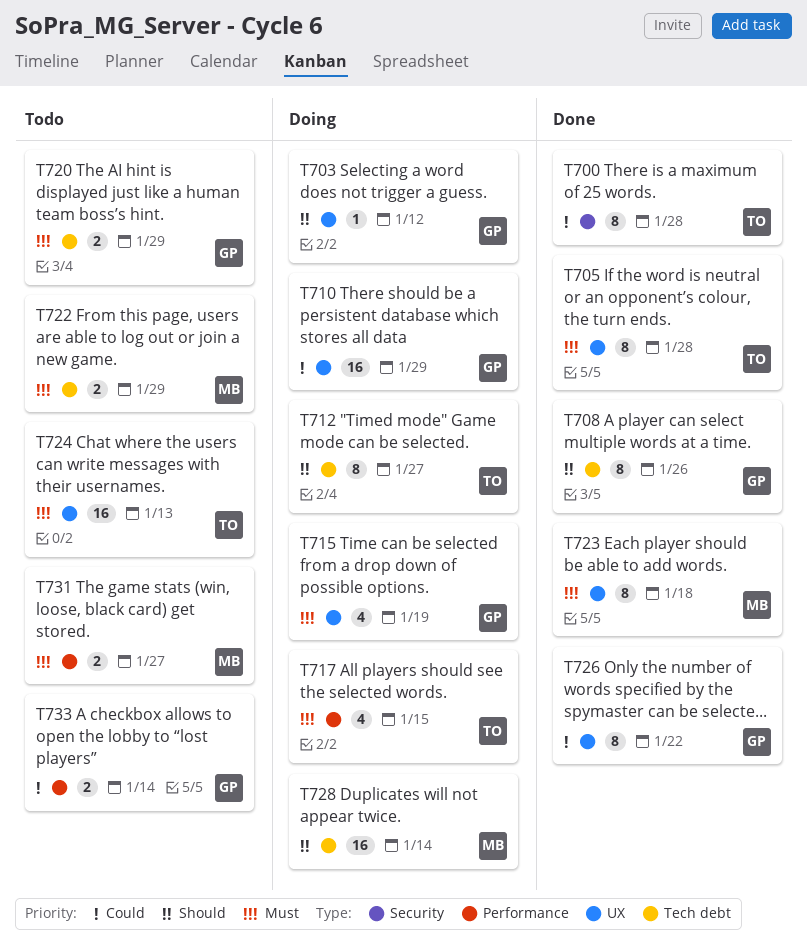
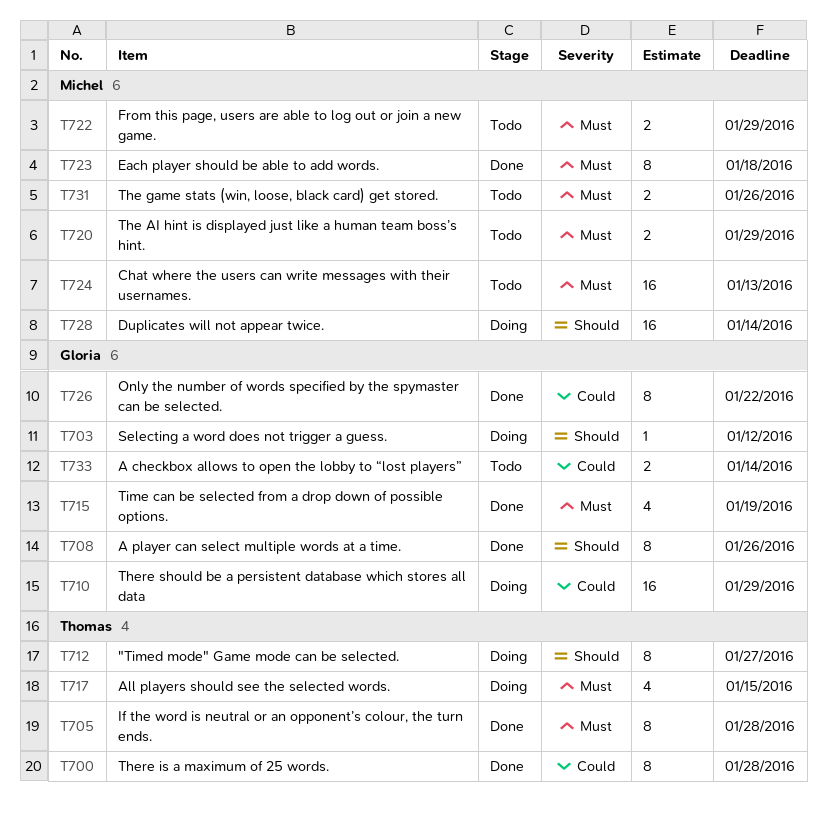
T715, status: Doing -> Done
T720, owner: Gloria -> Michel
T724, owner: Thomas -> Michel
T731, due: Jan 27 -> Jan 26

